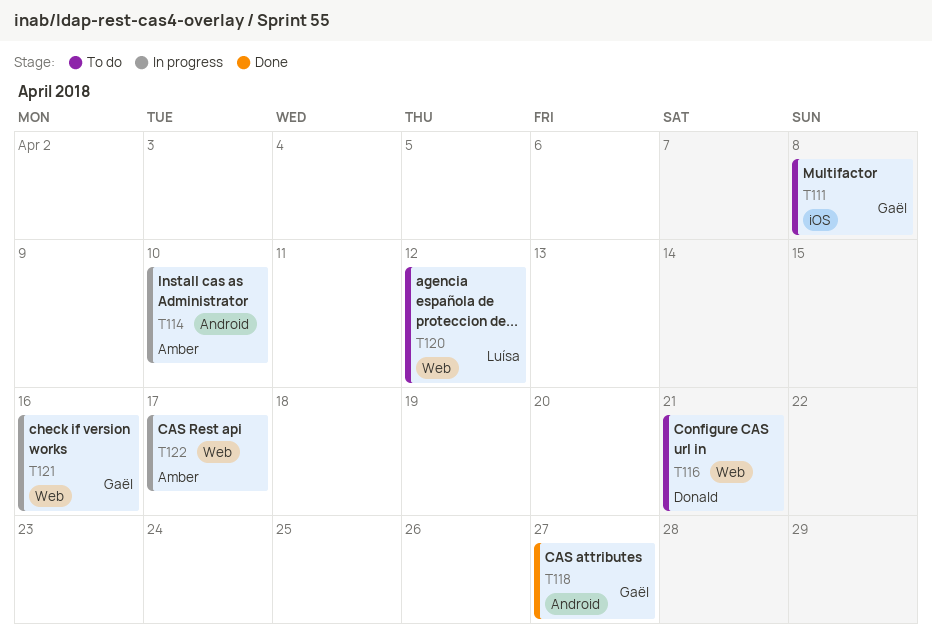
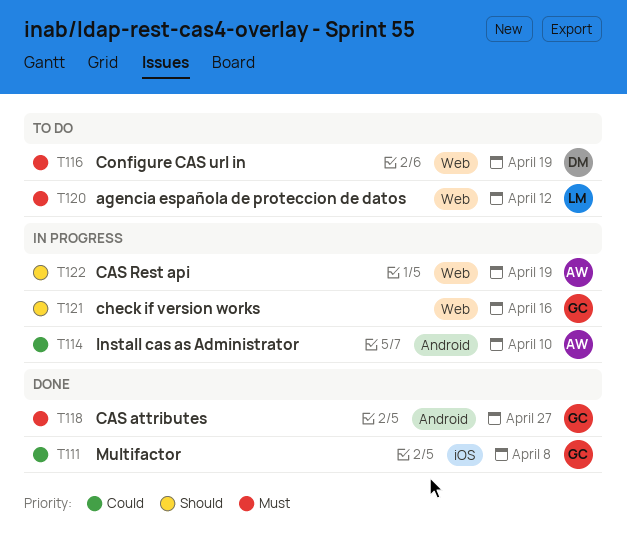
T111, status: To do -> Done
T116, due: Apr 21 -> Apr 19
T122, due: Apr 17 -> Apr 19

